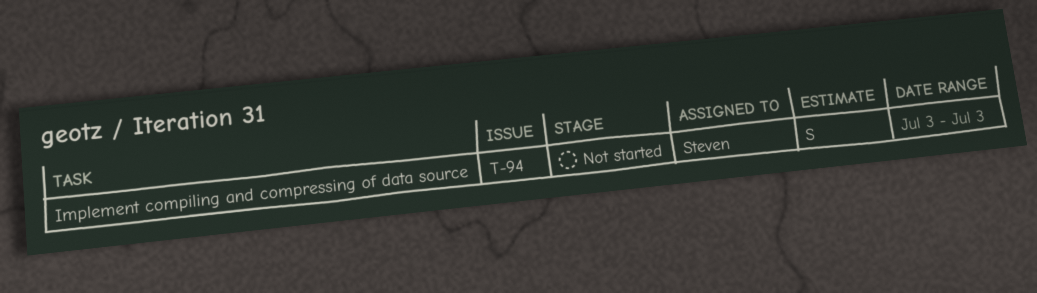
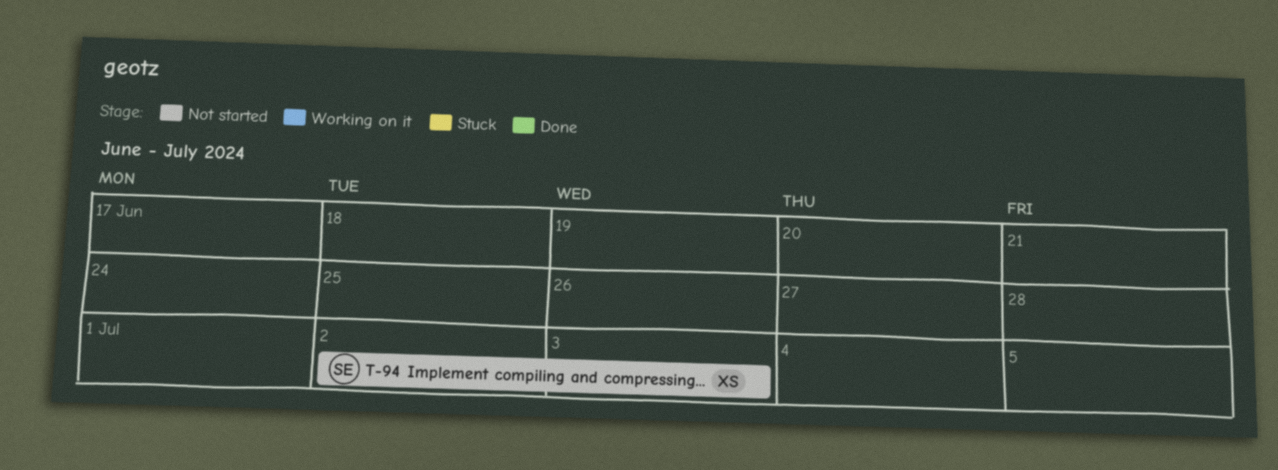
T-94, estimate: S -> XS
T-94, start: Jul 3 -> Jul 2

